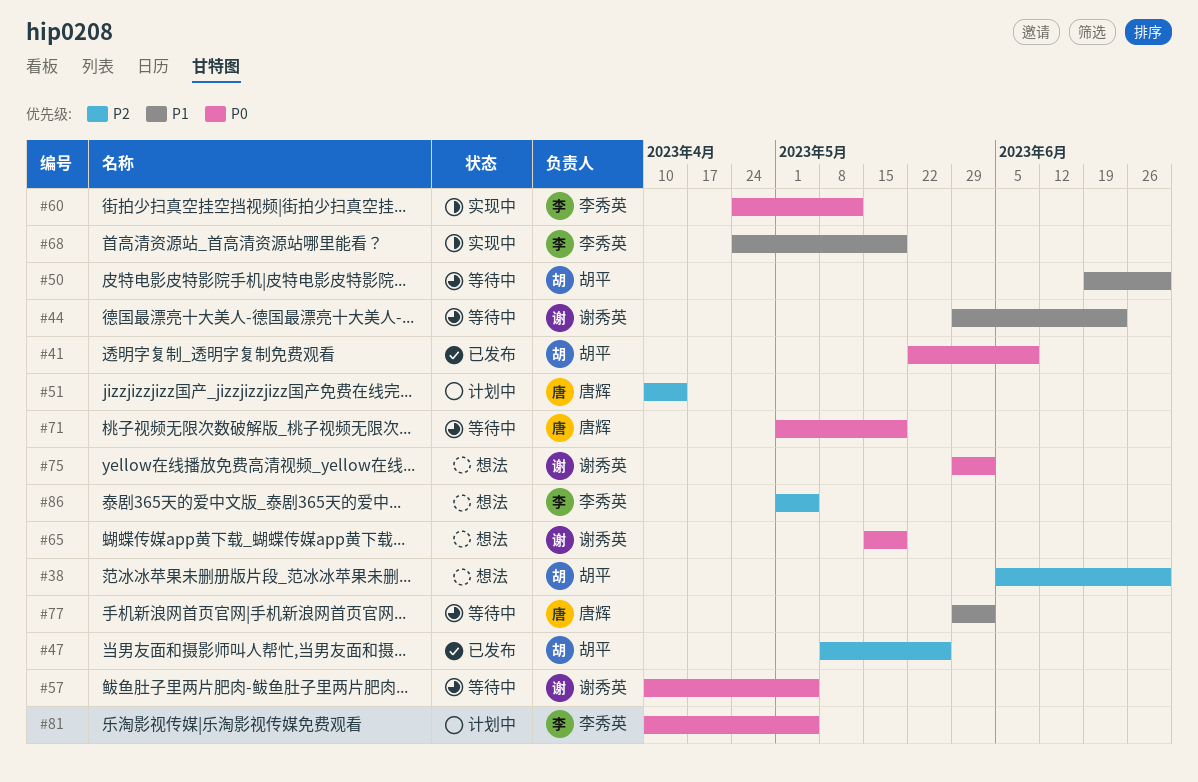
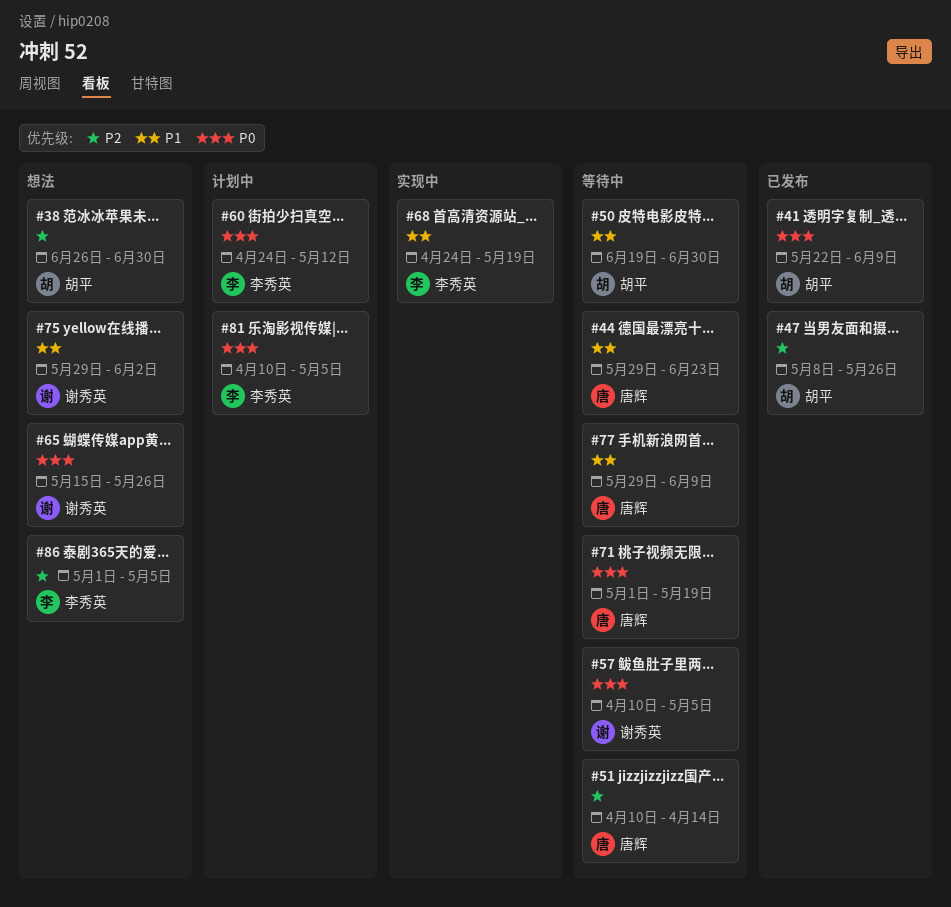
#38, start: Jun 5 -> Jun 26
#44, owner: 谢秀英 -> 唐辉
#51, status: 计划中 -> 等待中
#60, status: 实现中 -> 计划中
#65, due: May 19 -> May 26
#75, priority: P0 -> P1
#77, due: Jun 2 -> Jun 9

